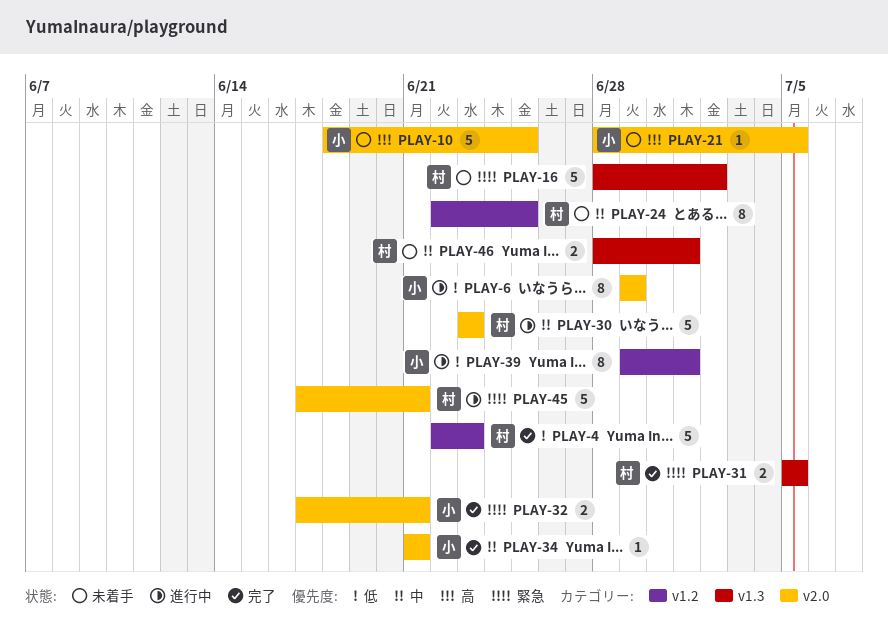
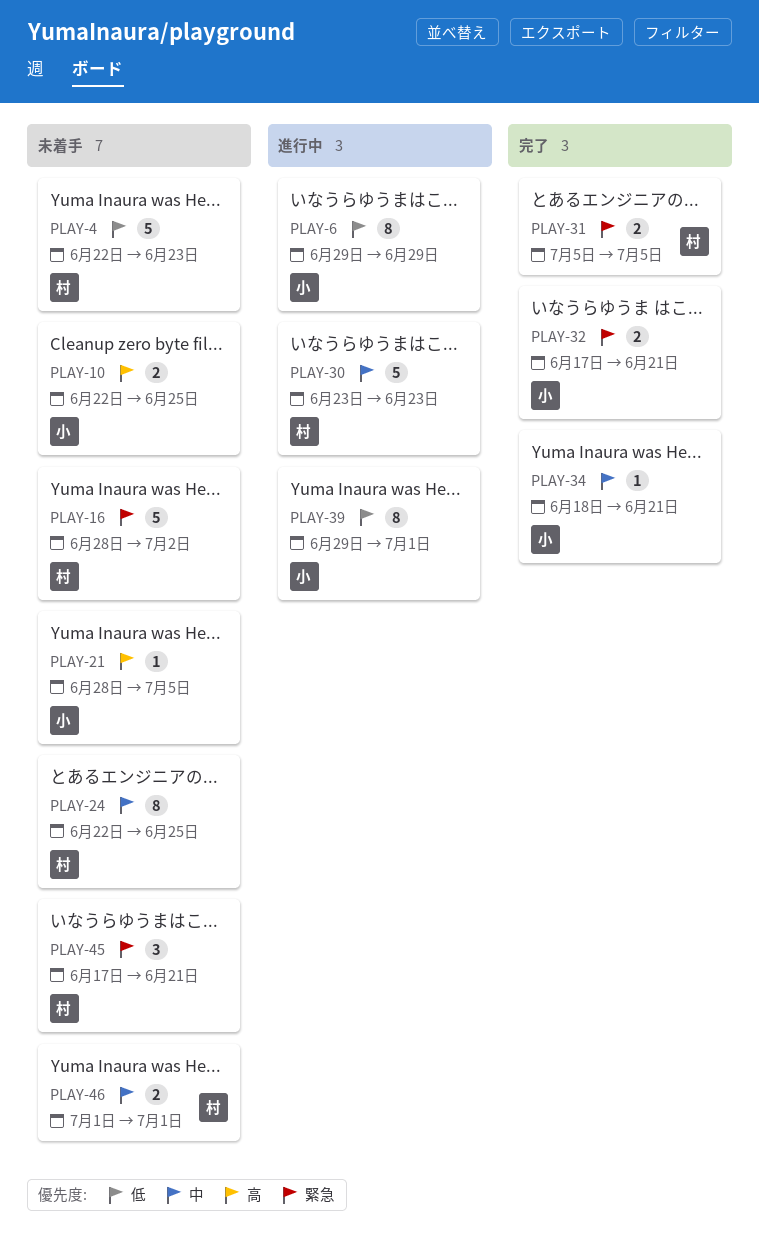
PLAY-4, status: 完了 -> 未着手
PLAY-10, estimate: 5 -> 2
PLAY-10, start: Jun 18 -> Jun 22
PLAY-34, start: Jun 21 -> Jun 18
PLAY-45, status: 進行中 -> 未着手
PLAY-45, estimate: 5 -> 3
PLAY-46, start: Jun 28 -> Jul 1

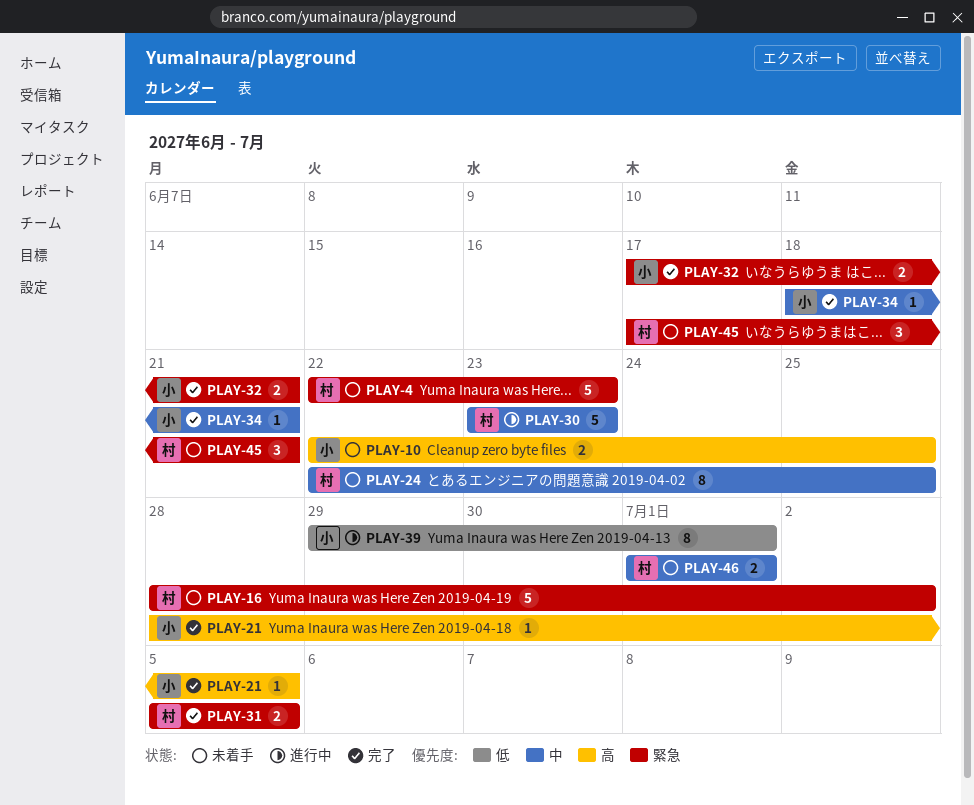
PLAY-4, priority: 低 -> 緊急
PLAY-6: present -> none
PLAY-21, status: 未着手 -> 完了

